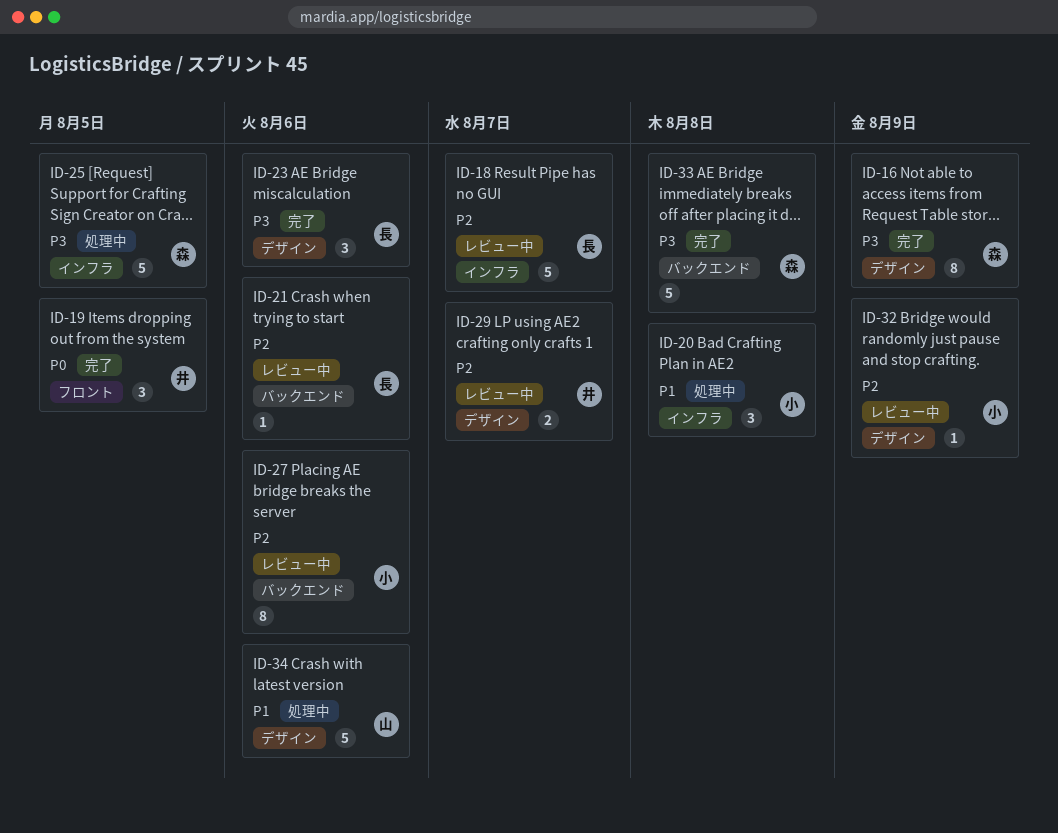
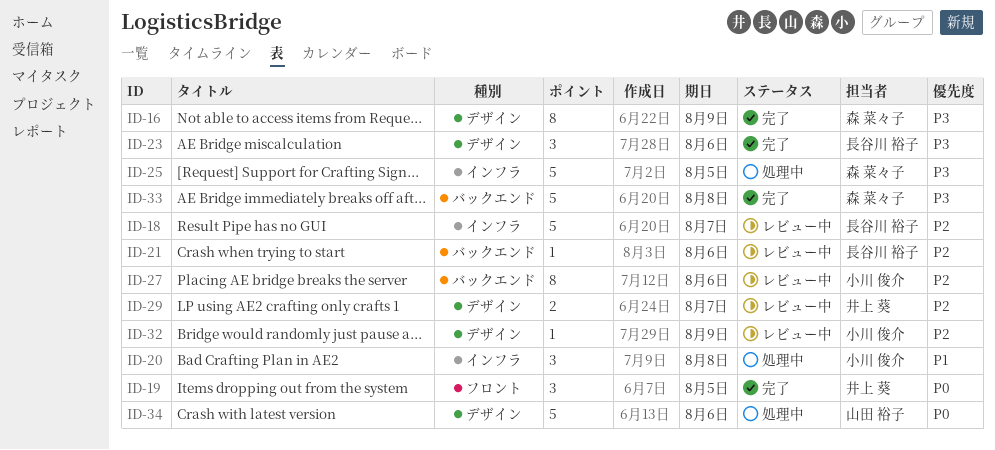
ID-34, priority: P1 -> P0

